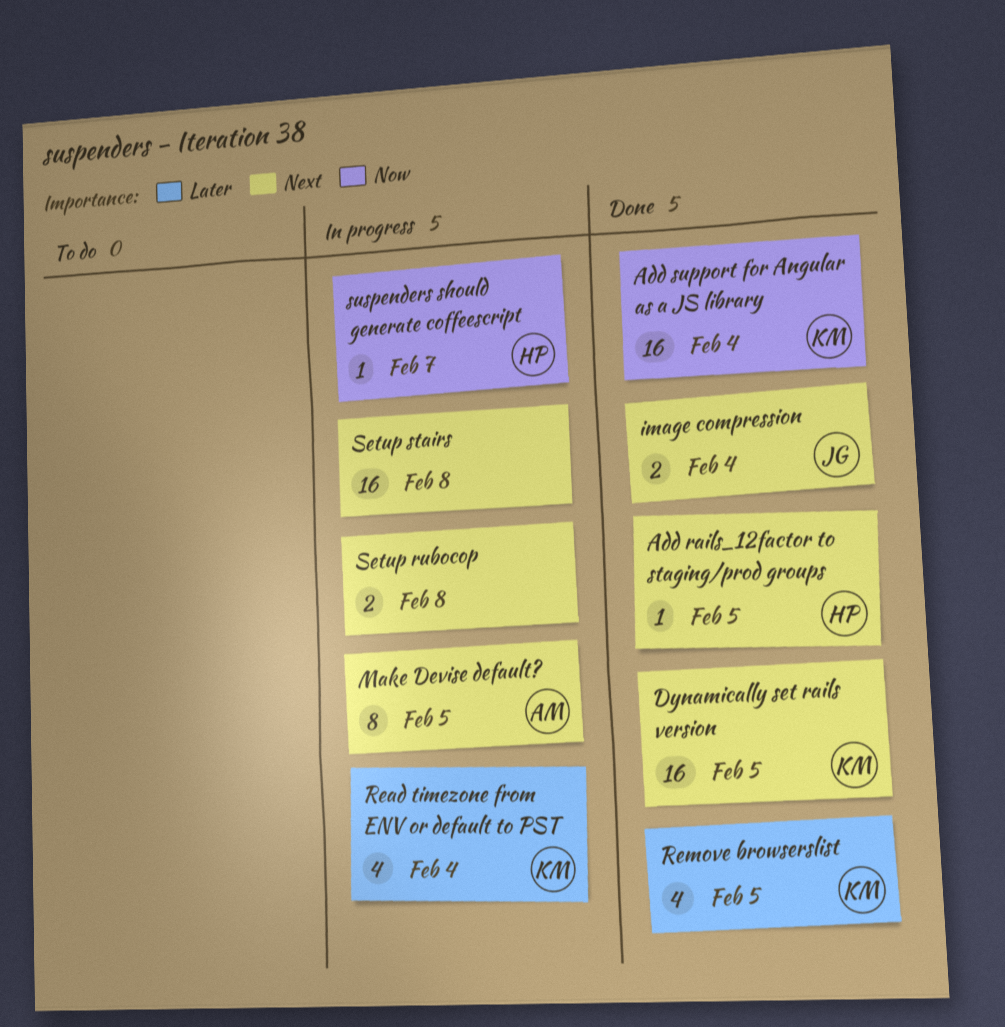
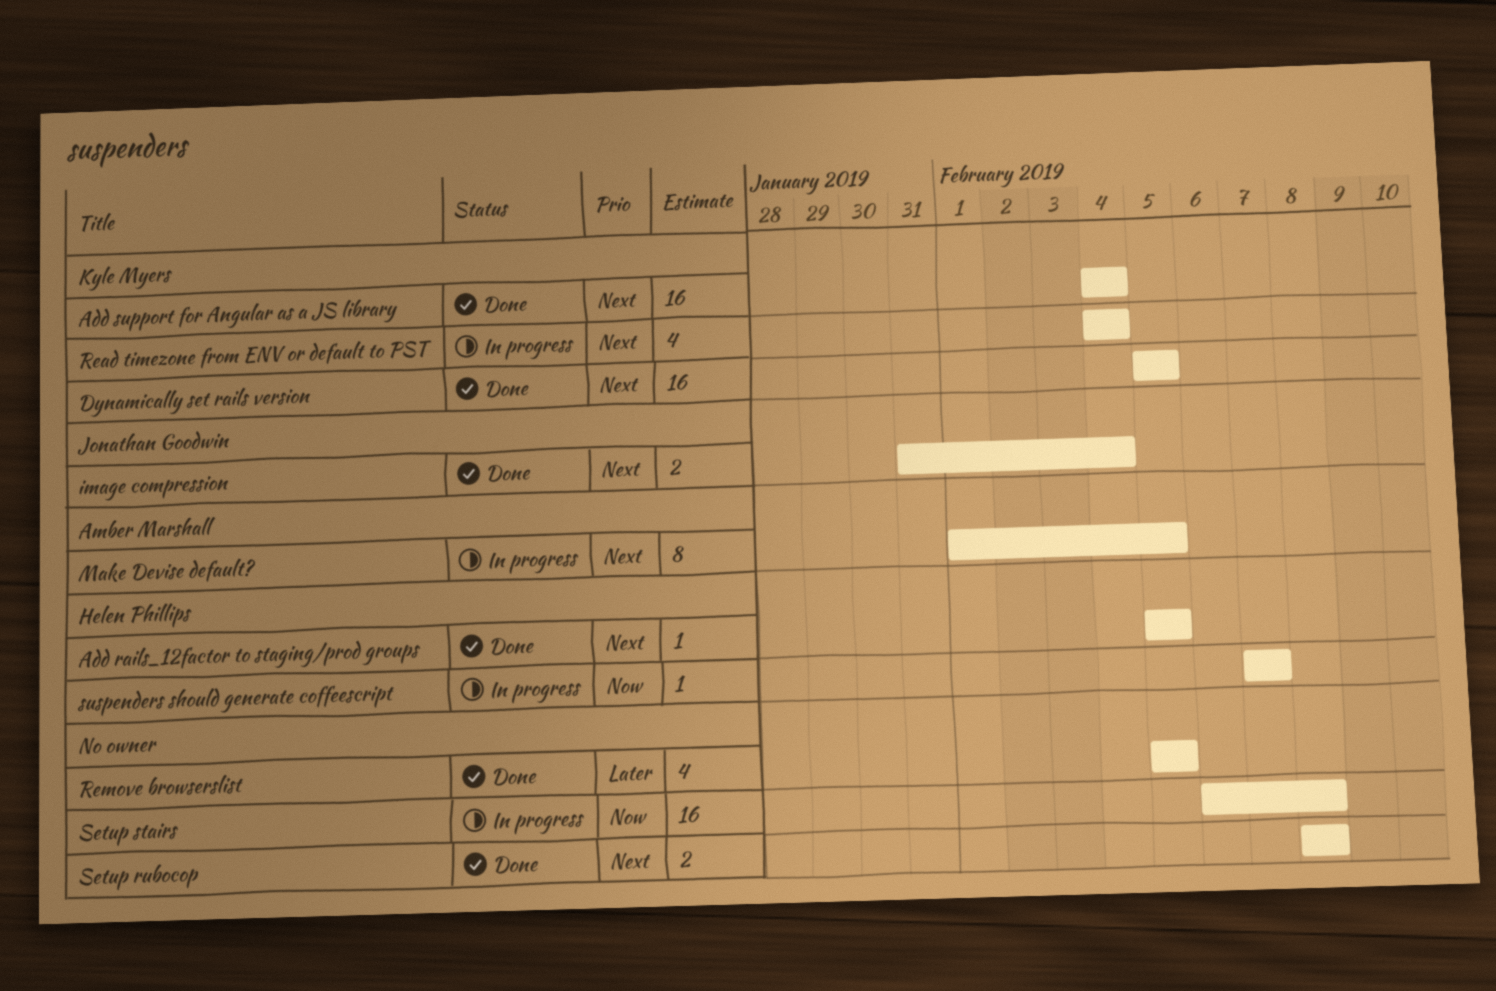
Add support for Angular as a JS library, priority: Now -> Next
Read timezone from ENV or default to PST, priority: Later -> Next
Remove browserslist, owner: Kyle Myers -> none
Setup rubocop, status: In progress -> Done
Setup stairs, priority: Next -> Now

